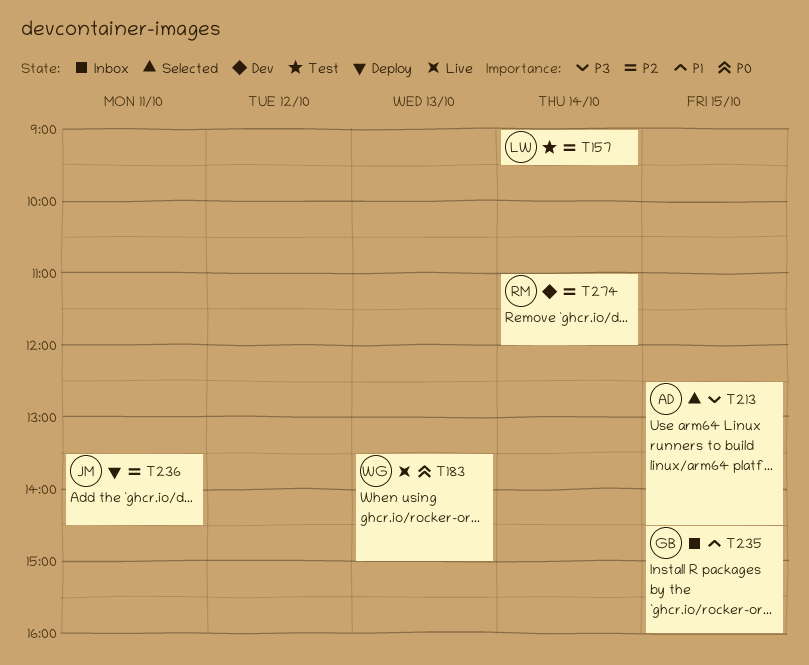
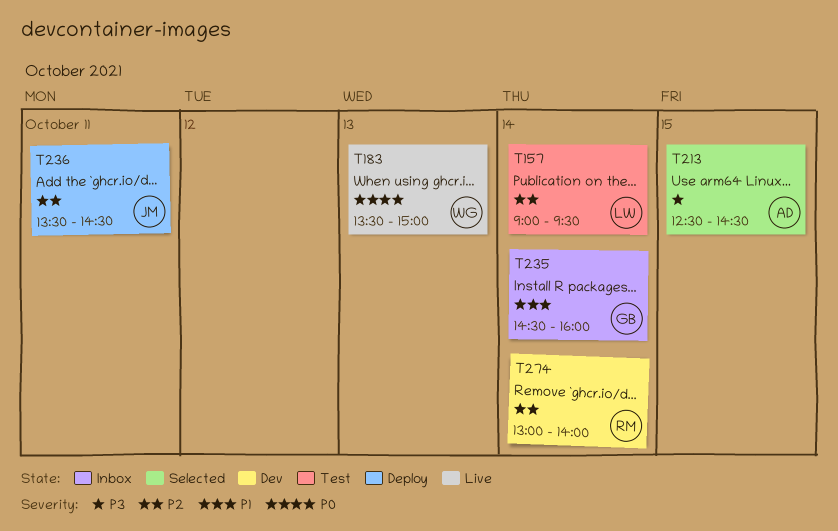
T235, day: Oct 15 -> Oct 14
T274, begins: 11:00 -> 13:00
T274, ends: 12:00 -> 14:00

